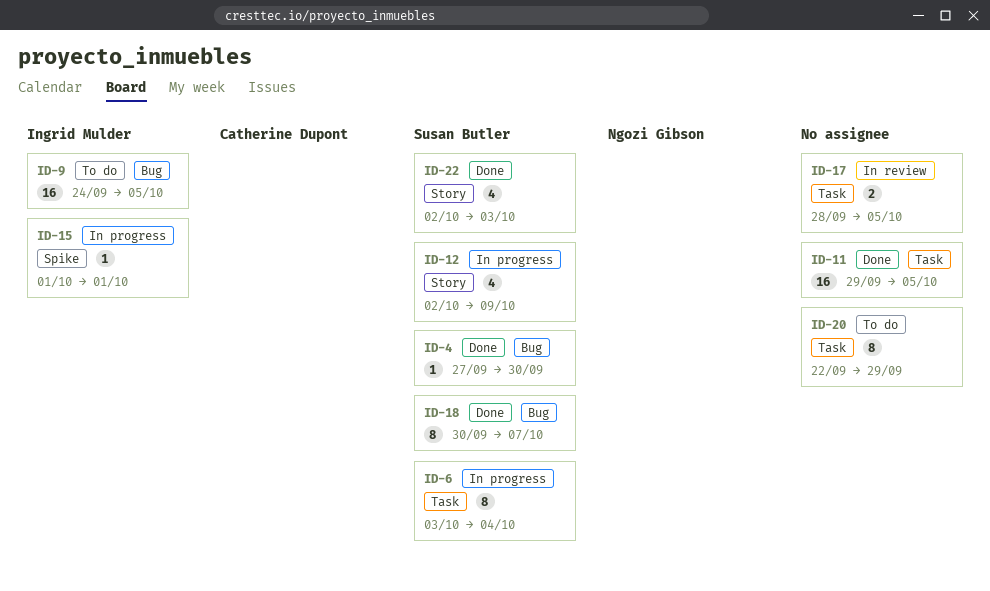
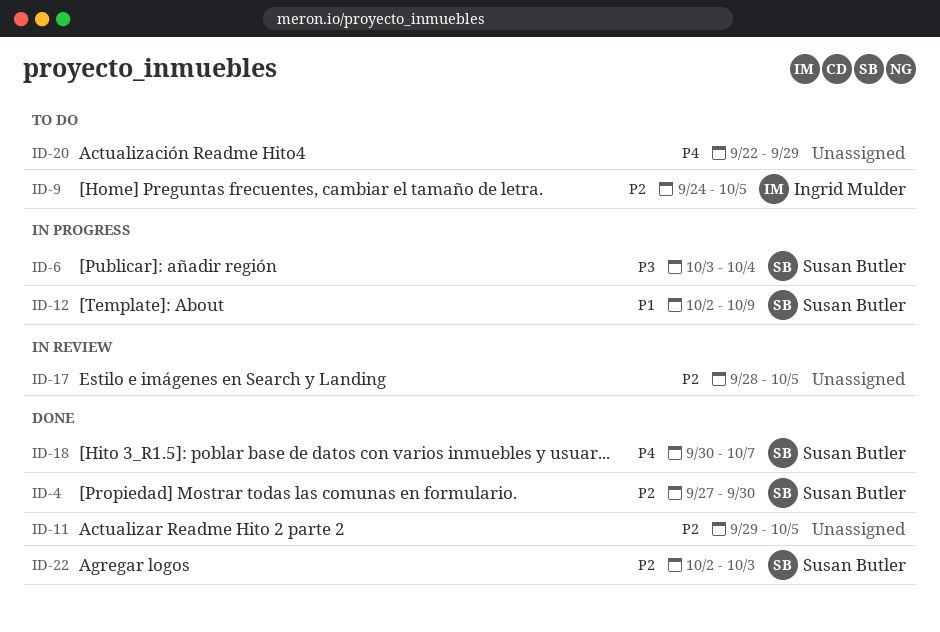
ID-15: present -> none

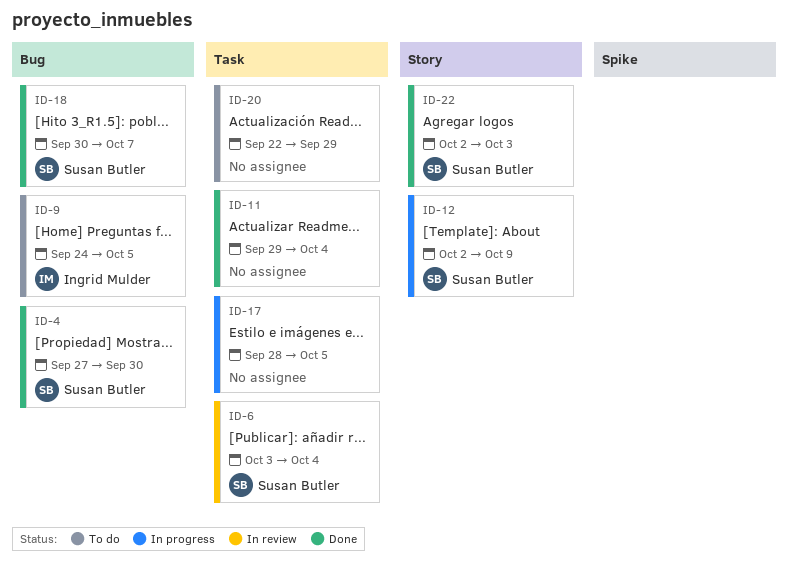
ID-6, status: In progress -> In review
ID-11, due: Oct 5 -> Oct 4
ID-17, status: In review -> In progress

